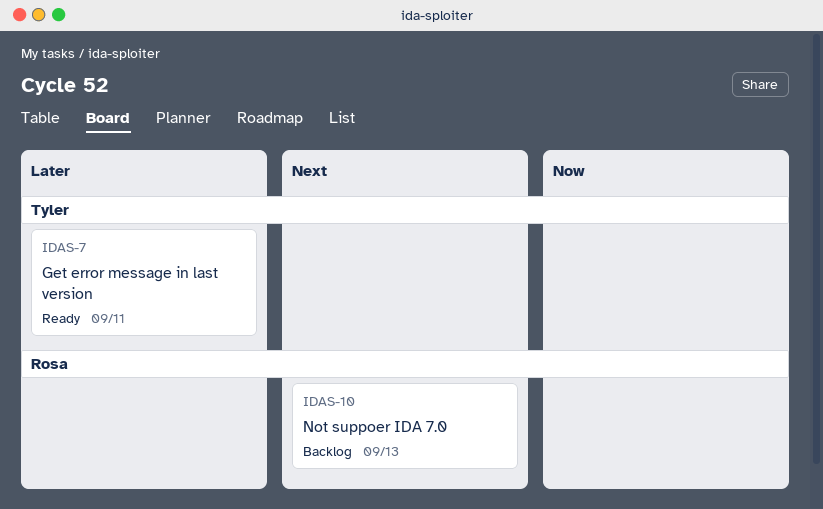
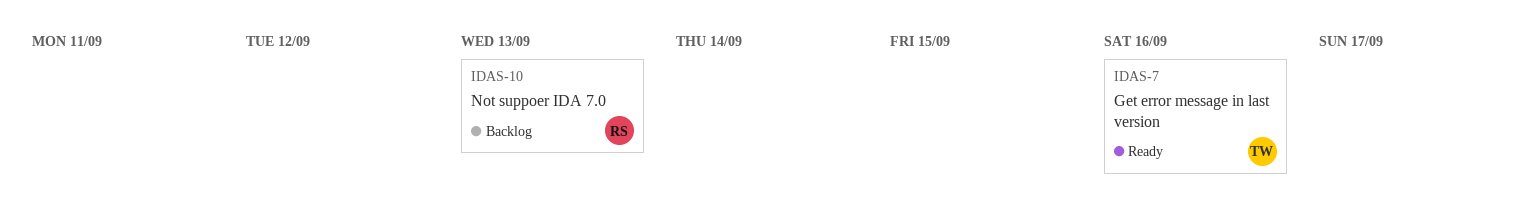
IDAS-7, due: Sep 11 -> Sep 16

